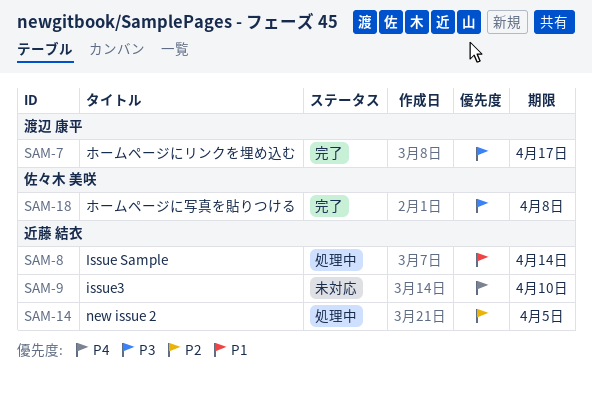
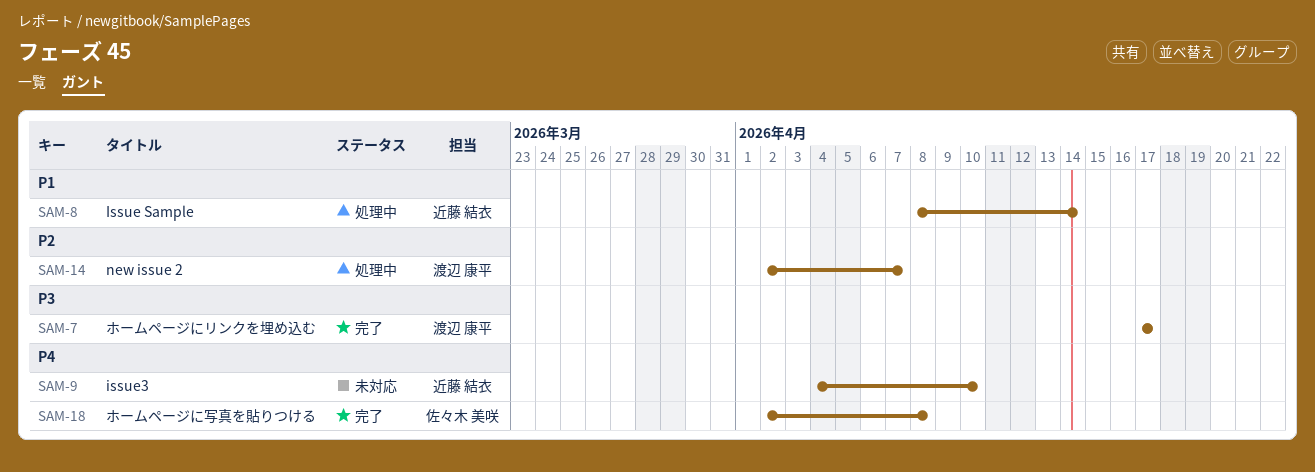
SAM-14, owner: 近藤 結衣 -> 渡辺 康平
SAM-14, due: Apr 5 -> Apr 7
SAM-18, priority: P3 -> P4

